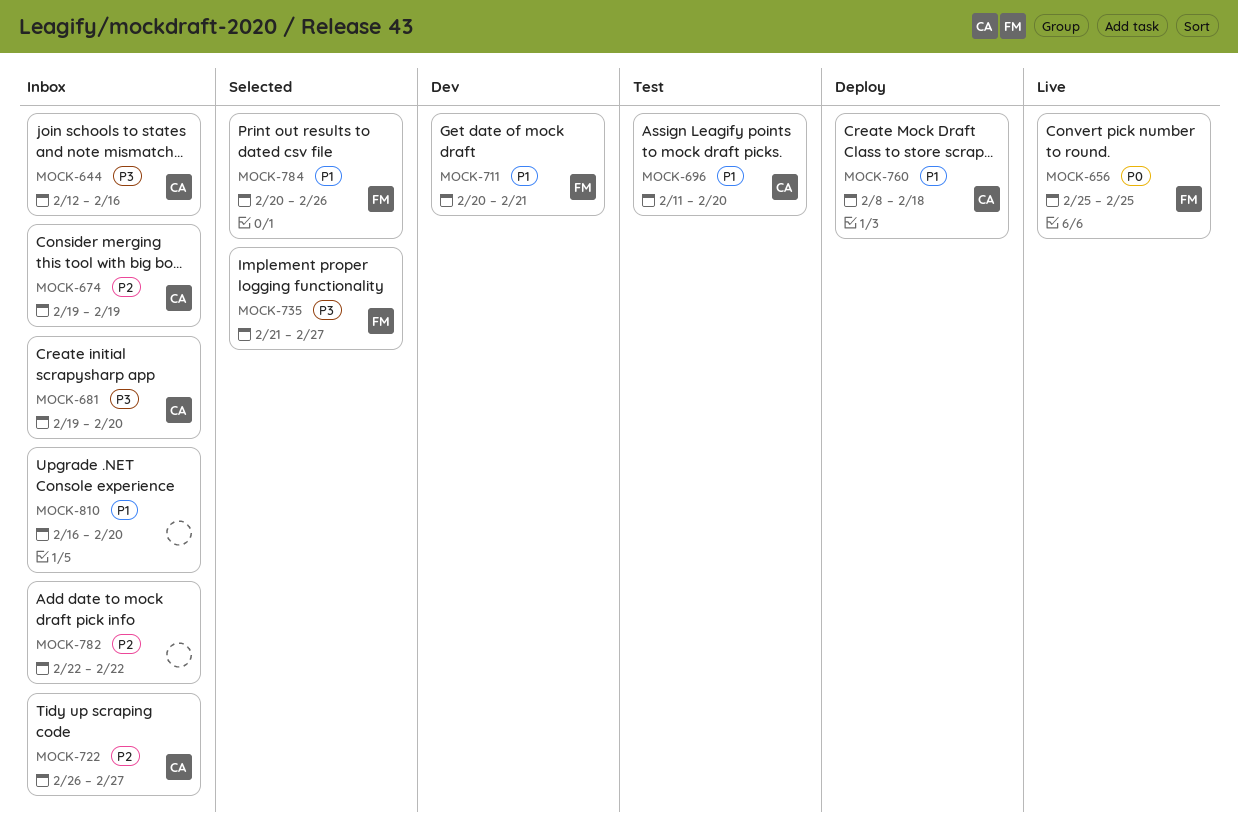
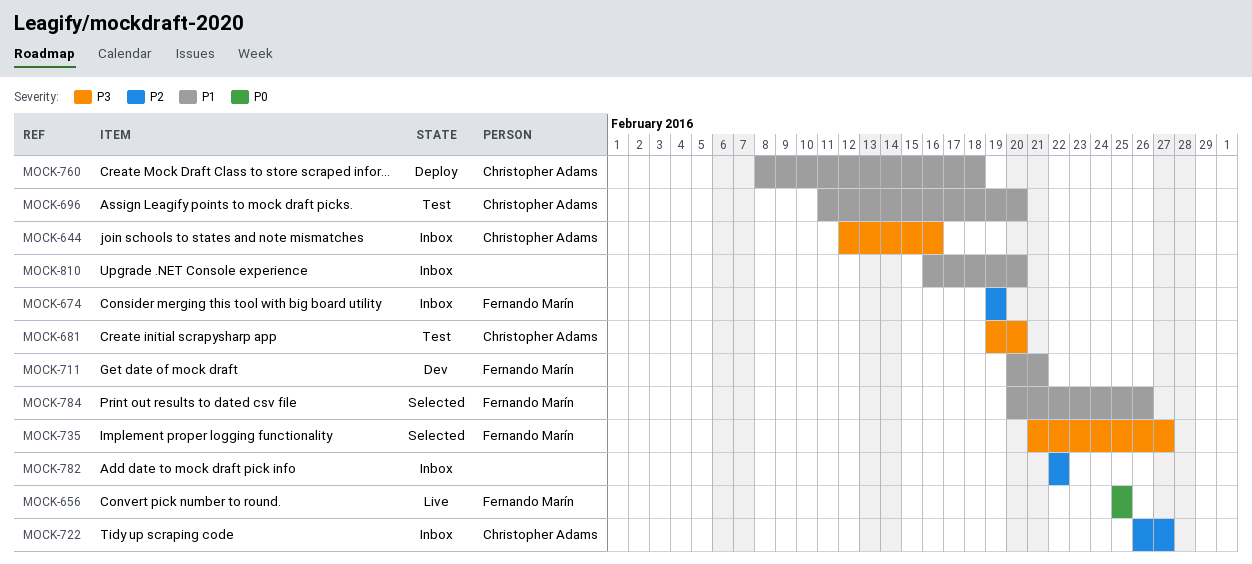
MOCK-674, owner: Christopher Adams -> Fernando Marín
MOCK-681, status: Inbox -> Test

